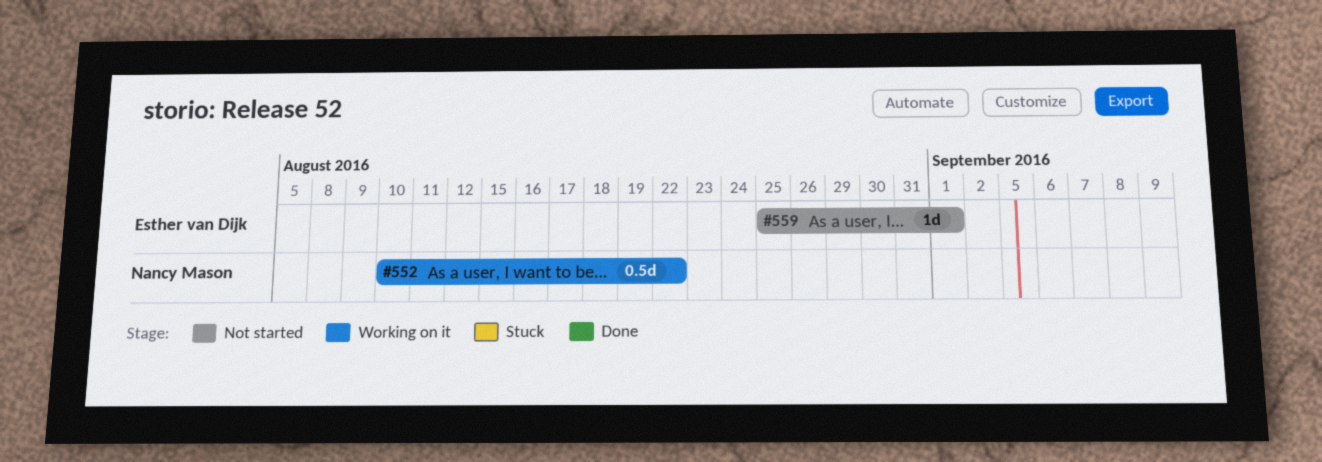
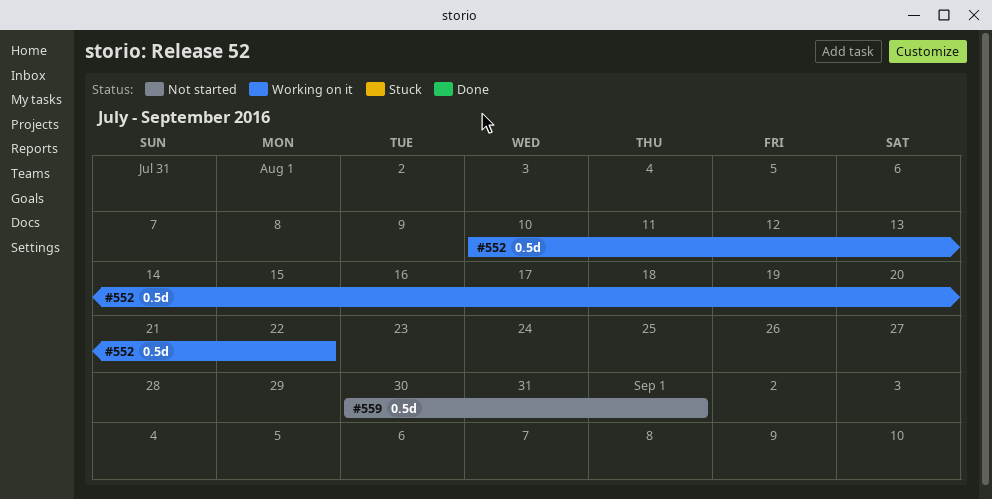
#559, estimate: 1d -> 0.5d
#559, start: Aug 25 -> Aug 30

